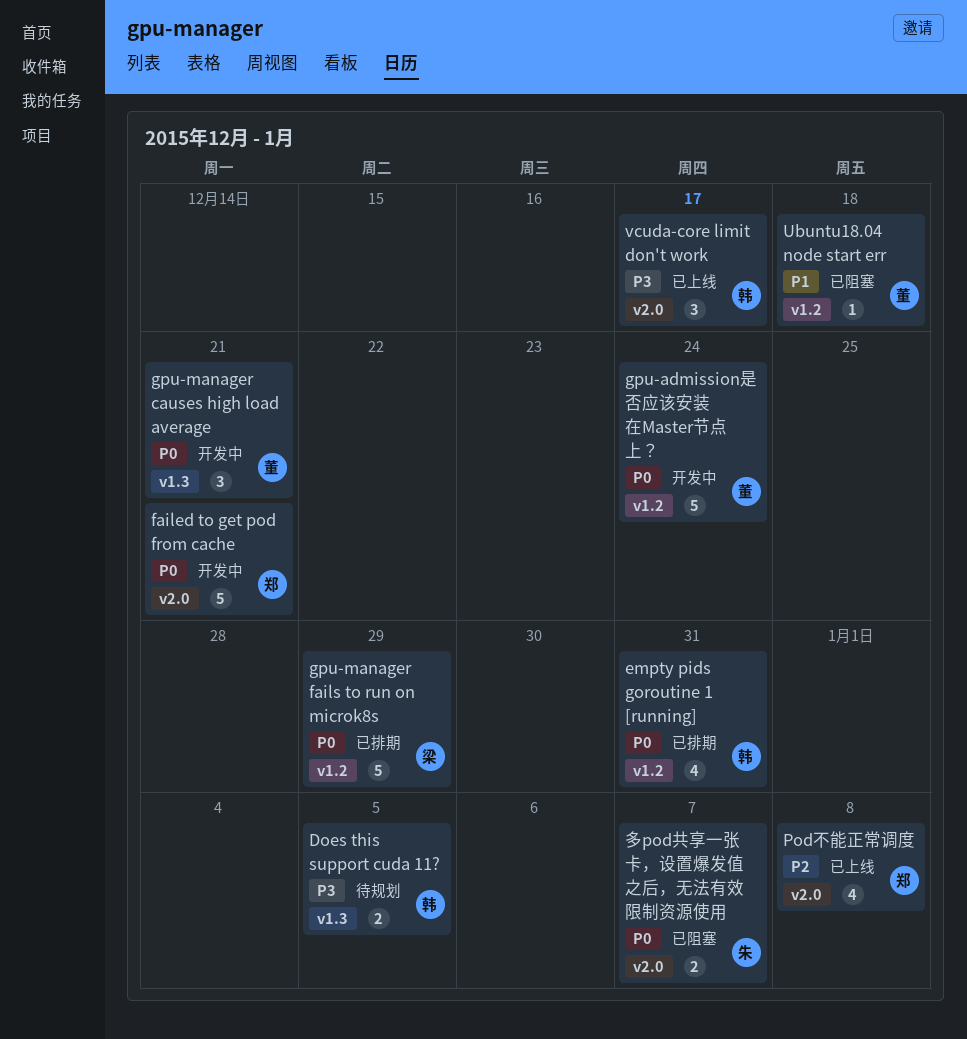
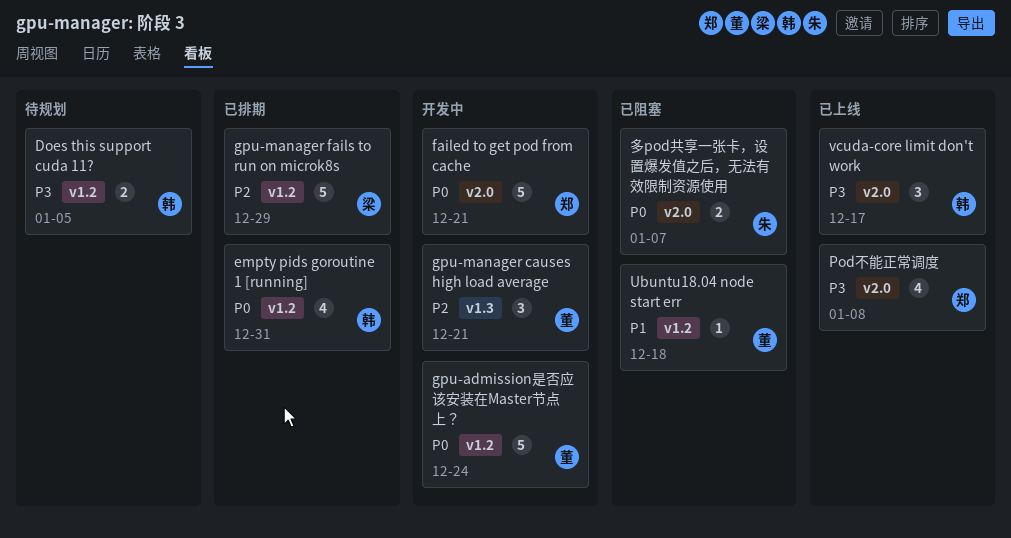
Does this support cuda 11?, label: v1.3 -> v1.2
gpu-manager causes high load average, priority: P0 -> P2
gpu-manager fails to run on microk8s, priority: P0 -> P2
Pod不能正常调度, priority: P2 -> P3

